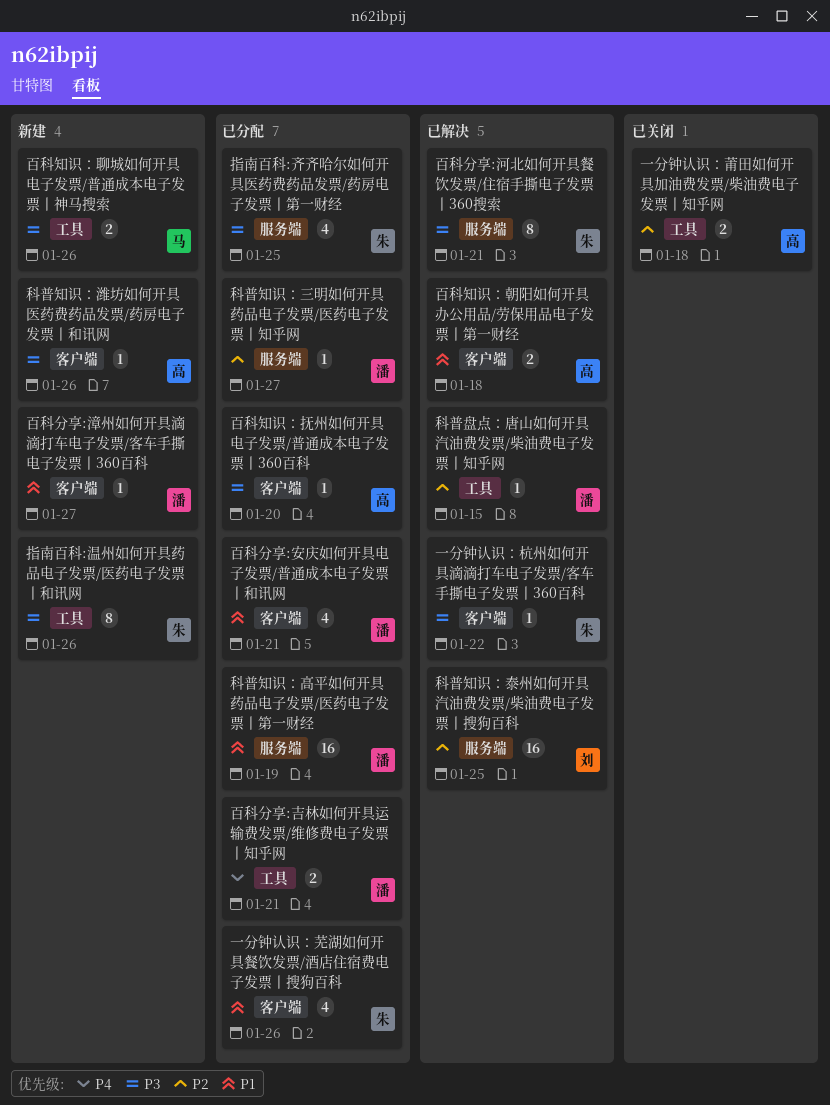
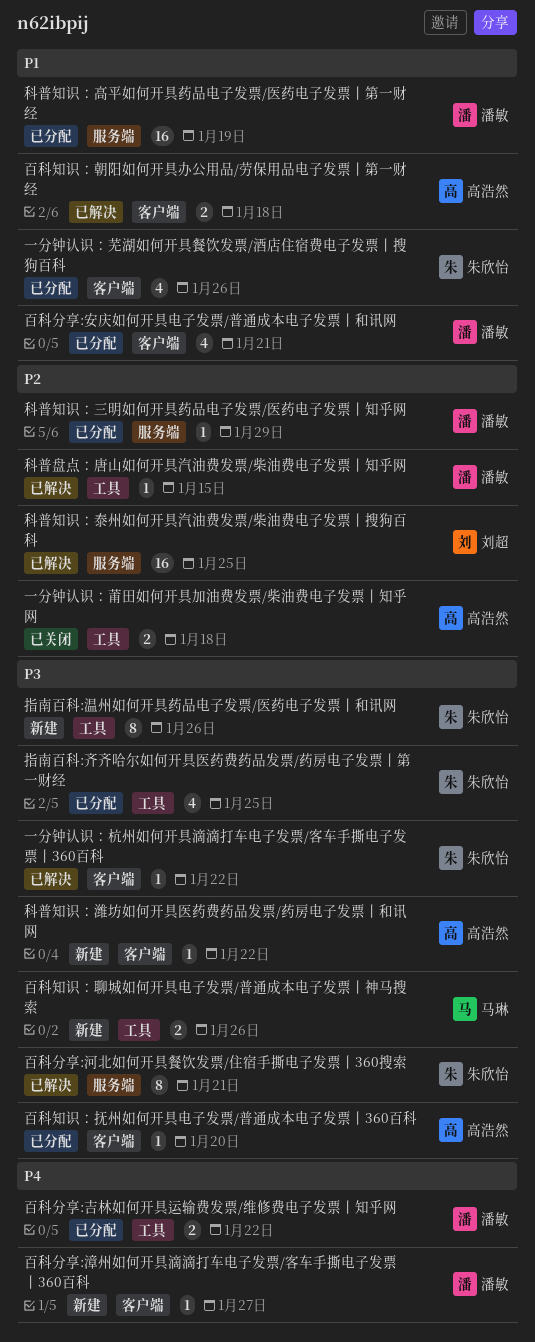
指南百科:齐齐哈尔如何开具医药费药品发票/药房电子发票丨第一财经, label: 服务端 -> 工具
百科分享:吉林如何开具运输费发票/维修费电子发票丨知乎网, due: Jan 21 -> Jan 22
百科分享:漳州如何开具滴滴打车电子发票/客车手撕电子发票丨360百科, priority: P1 -> P4
科普知识：三明如何开具药品电子发票/医药电子发票丨知乎网, due: Jan 27 -> Jan 29
科普知识：潍坊如何开具医药费药品发票/药房电子发票丨和讯网, due: Jan 26 -> Jan 22

